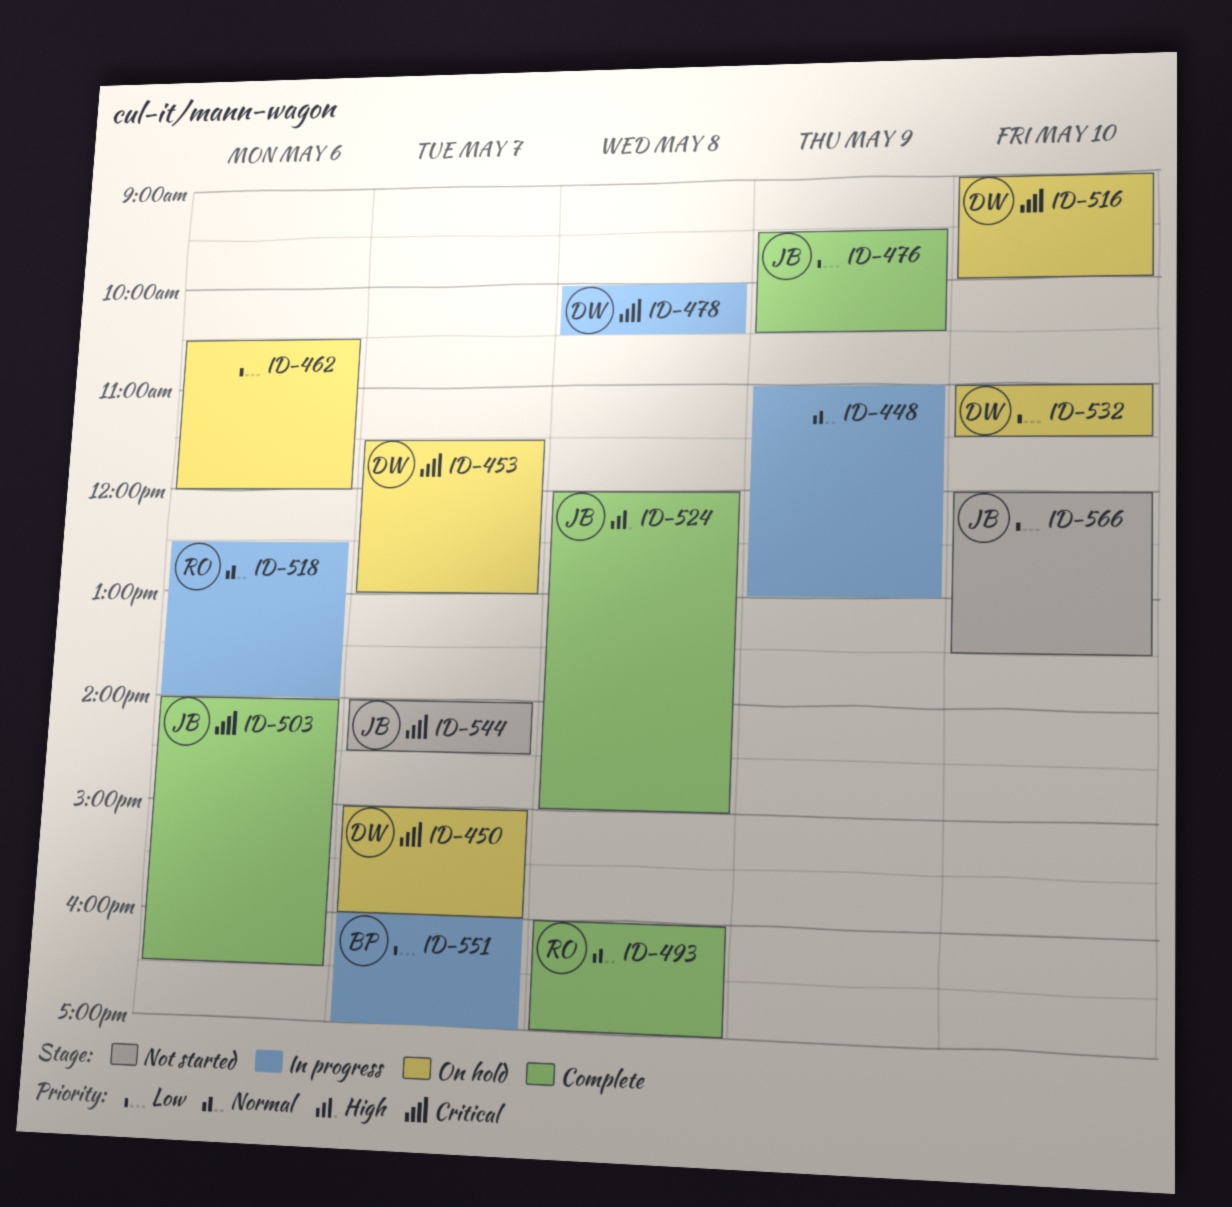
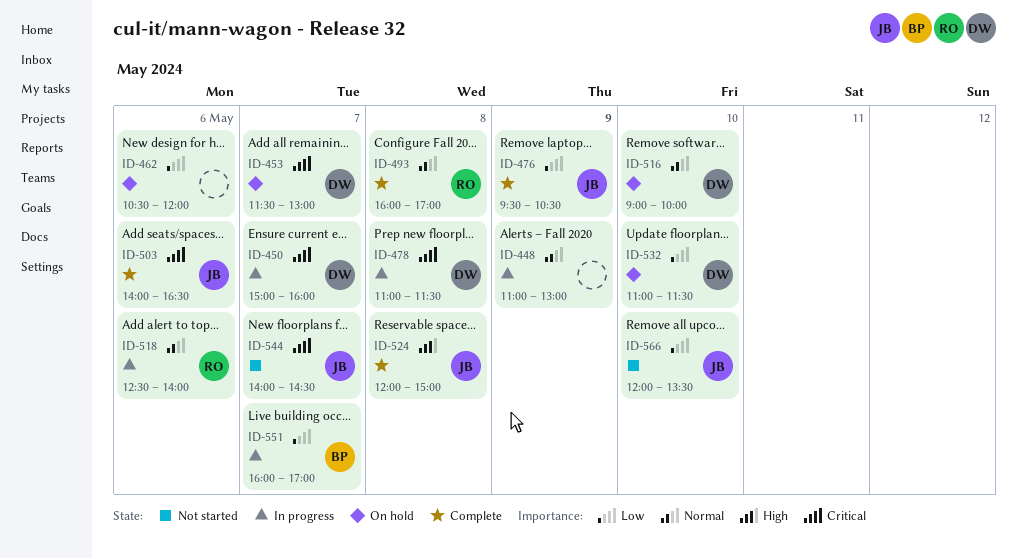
ID-450, status: On hold -> In progress
ID-478, begins: 10:00 -> 11:00
ID-478, ends: 10:30 -> 11:30
ID-516, priority: Critical -> Normal

